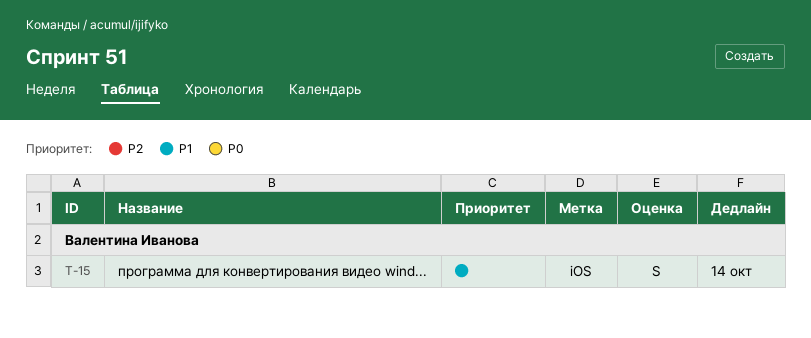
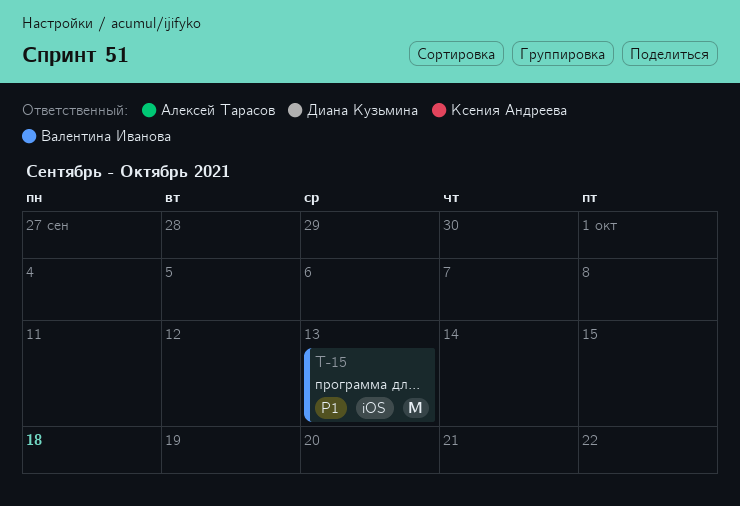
T-15, estimate: S -> M
T-15, due: Oct 14 -> Oct 13

